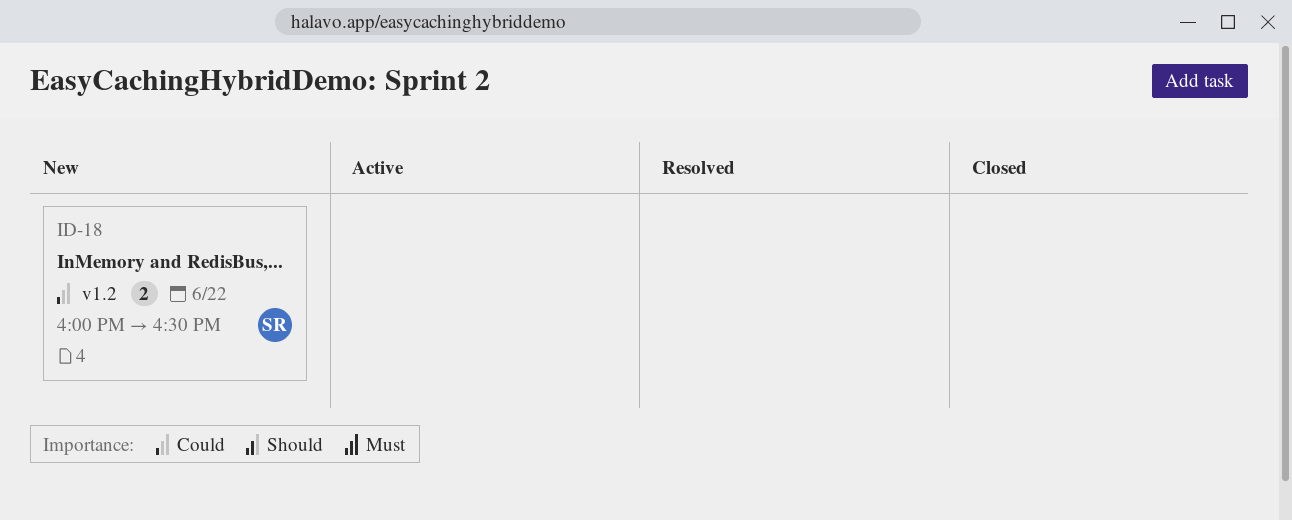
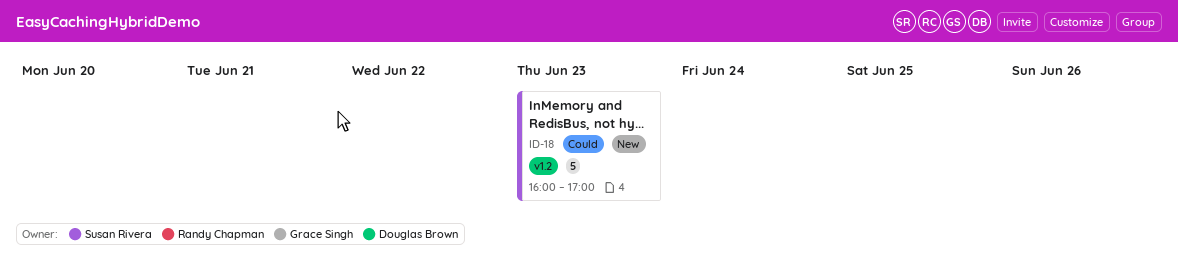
ID-18, estimate: 2 -> 5
ID-18, day: Jun 22 -> Jun 23
ID-18, ends: 16:30 -> 17:00

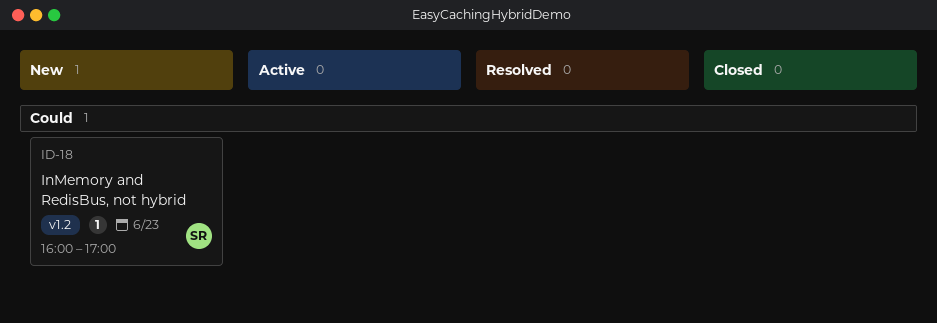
ID-18, estimate: 5 -> 1

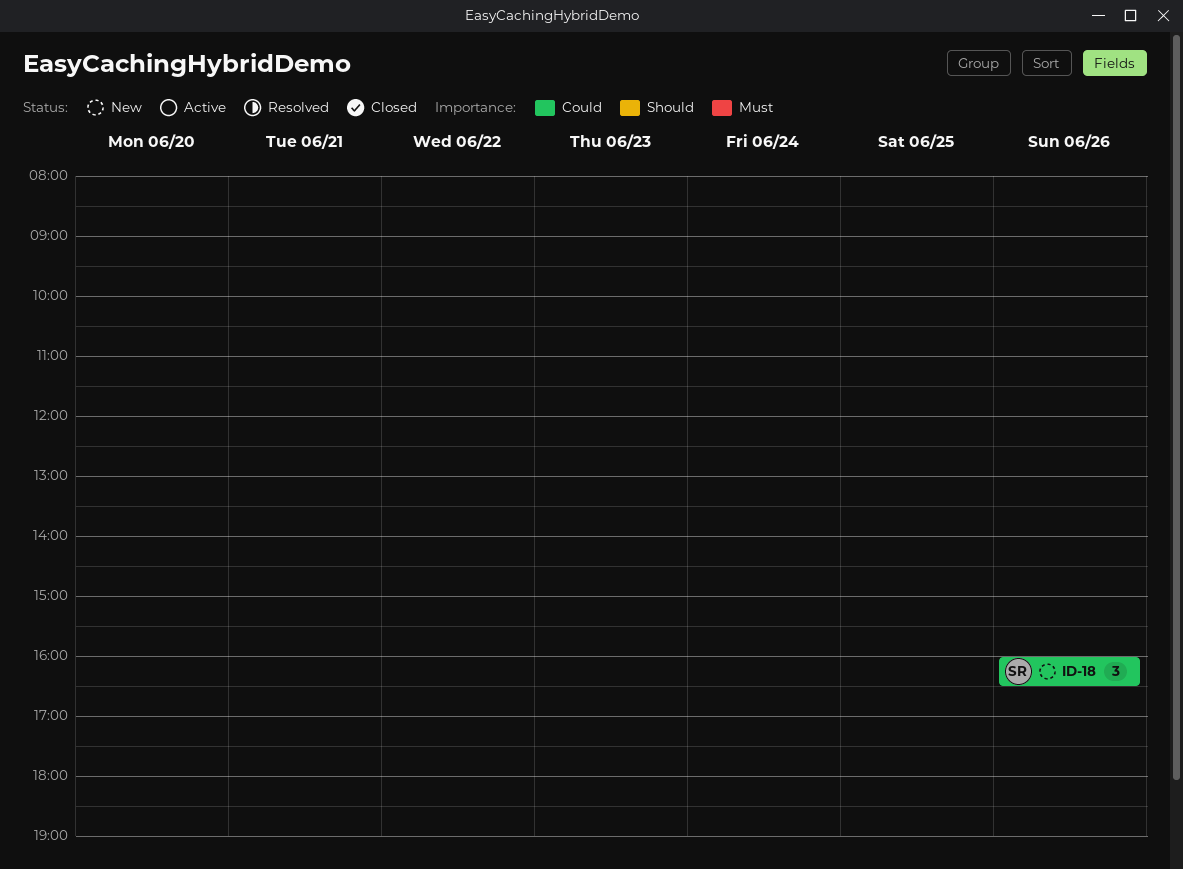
ID-18, estimate: 1 -> 3
ID-18, day: Jun 23 -> Jun 26
ID-18, ends: 17:00 -> 16:30

